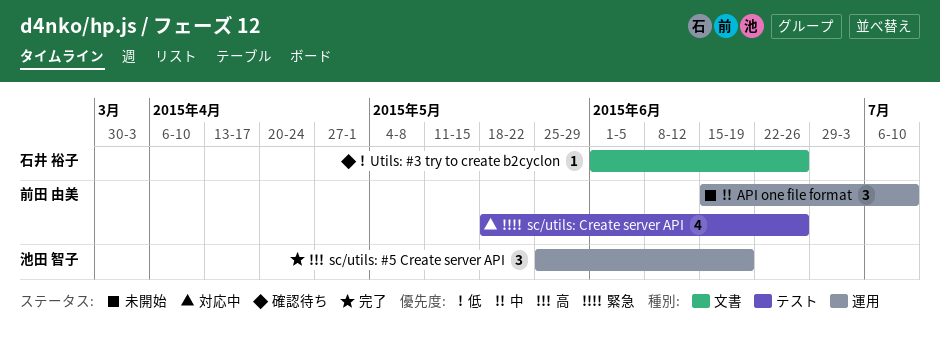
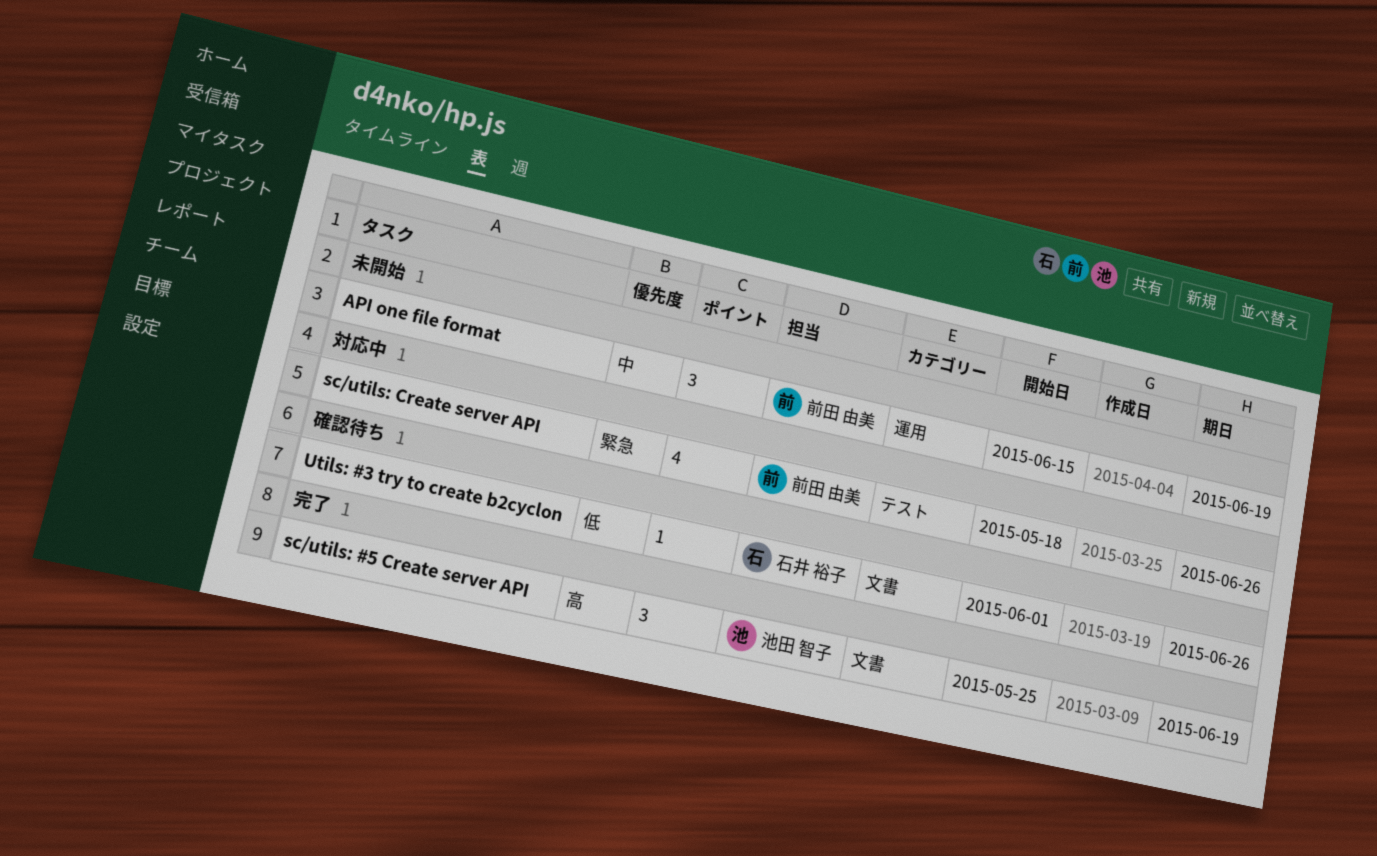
API one file format, due: Jul 10 -> Jun 19
sc/utils: #5 Create server API, label: 運用 -> 文書

